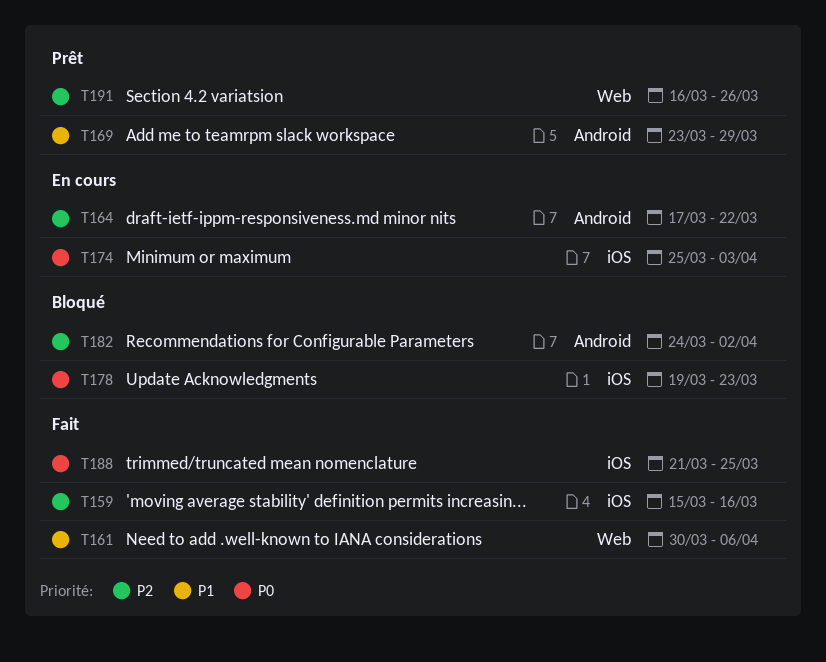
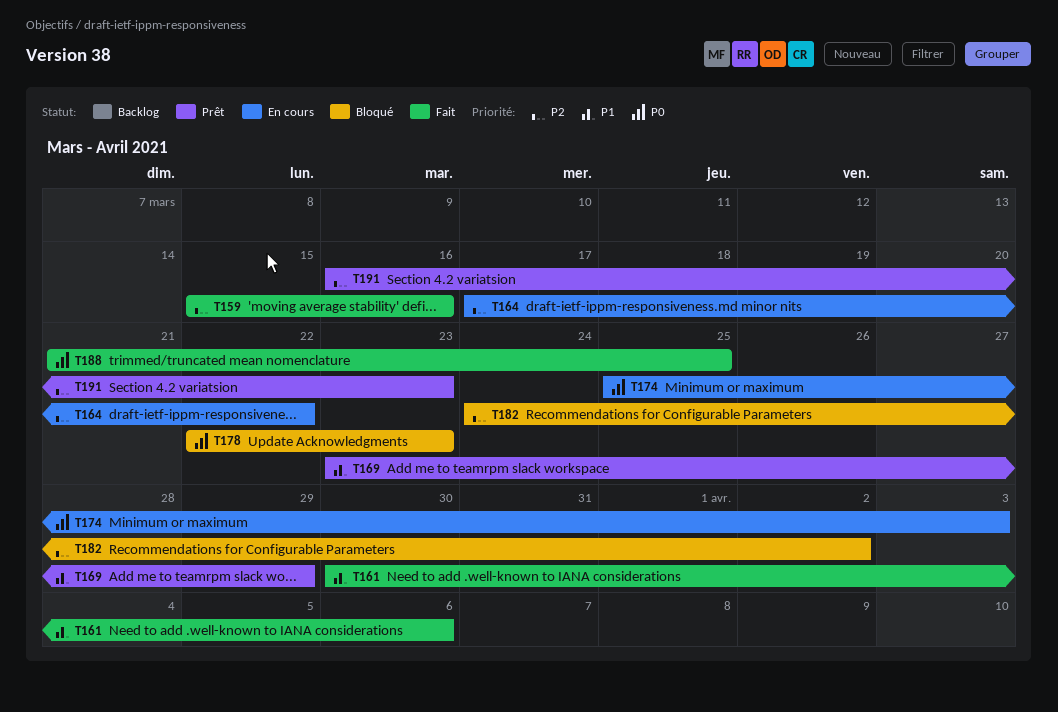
T178, start: Mar 19 -> Mar 22
T191, due: Mar 26 -> Mar 23

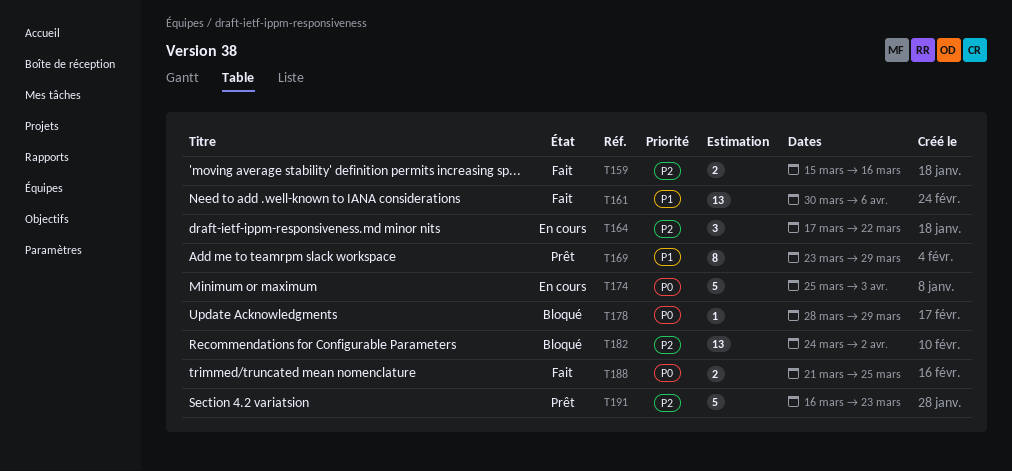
T178, start: Mar 22 -> Mar 28
T178, due: Mar 23 -> Mar 29

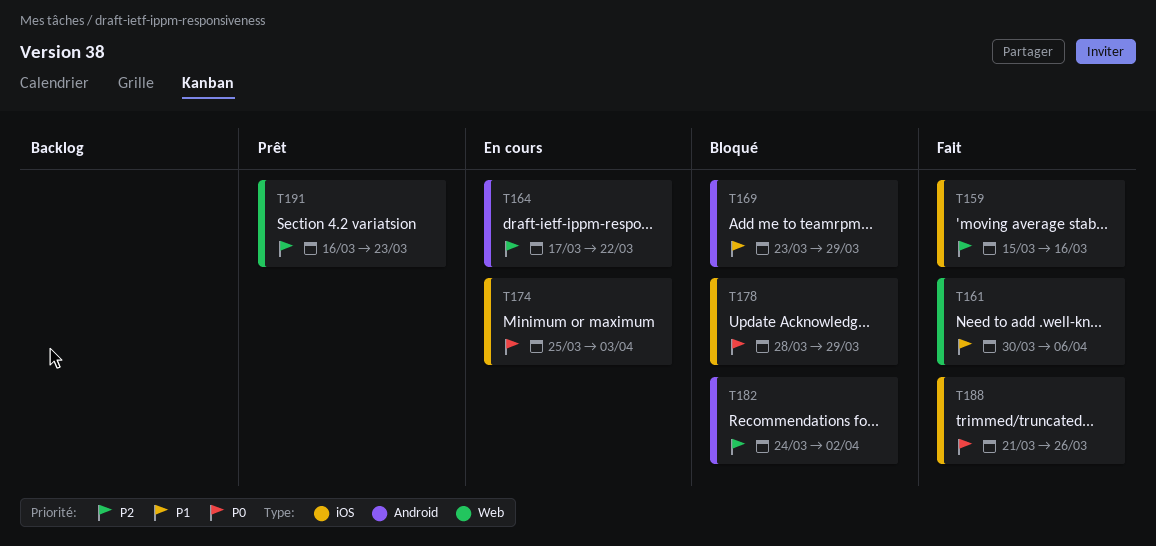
T169, status: Prêt -> Bloqué
T188, due: Mar 25 -> Mar 26

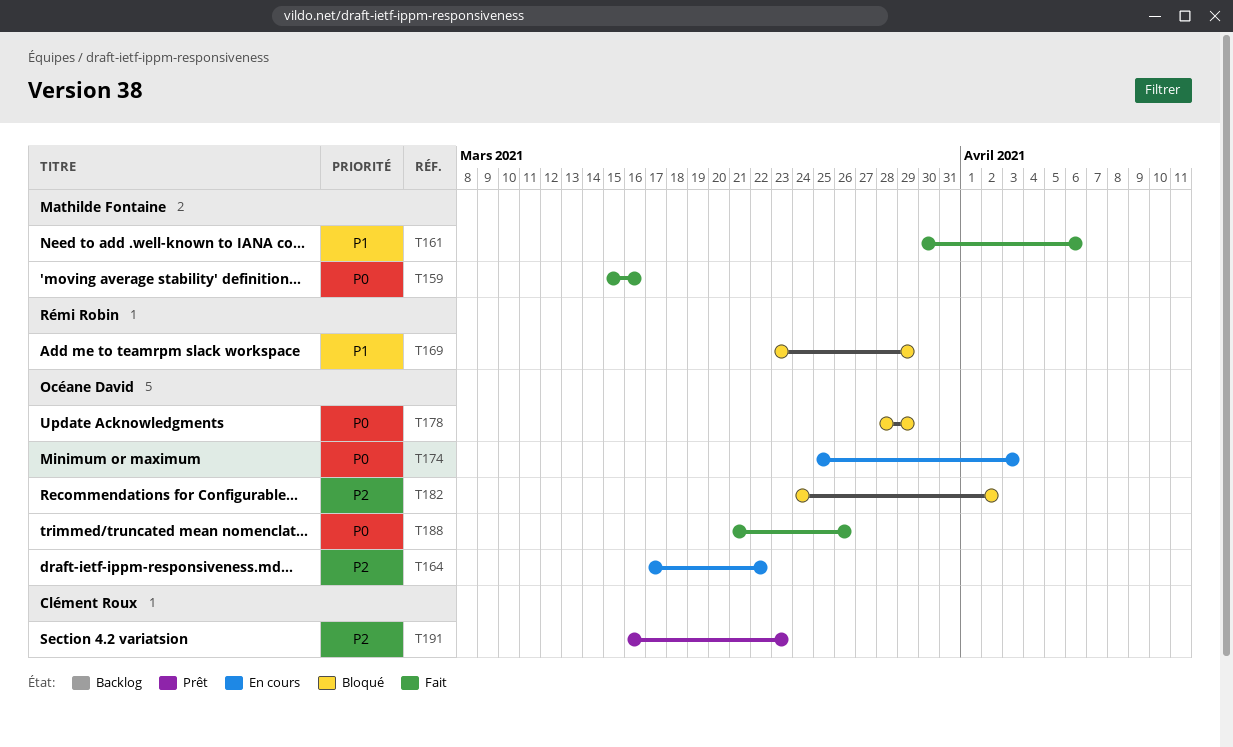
T159, priority: P2 -> P0

